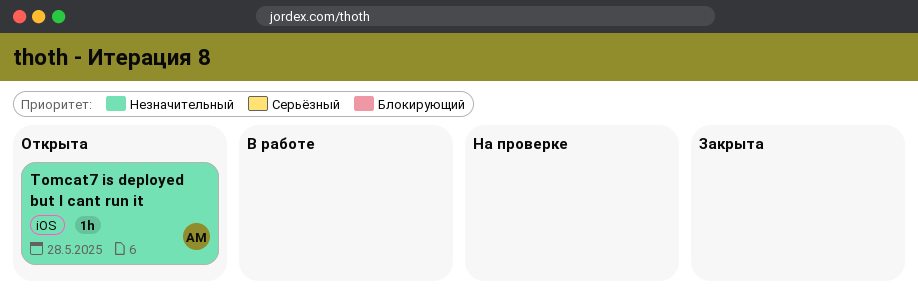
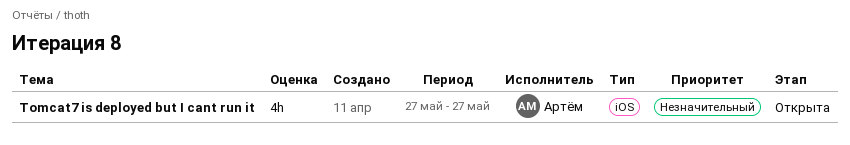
Tomcat7 is deployed but I cant run it, estimate: 1h -> 4h
Tomcat7 is deployed but I cant run it, due: May 28 -> May 27

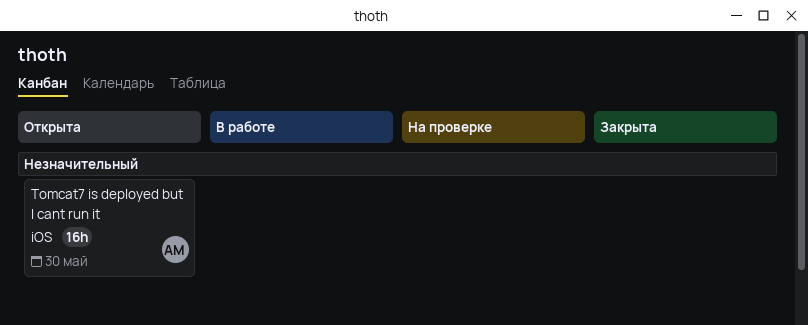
Tomcat7 is deployed but I cant run it, estimate: 4h -> 16h
Tomcat7 is deployed but I cant run it, due: May 27 -> May 30

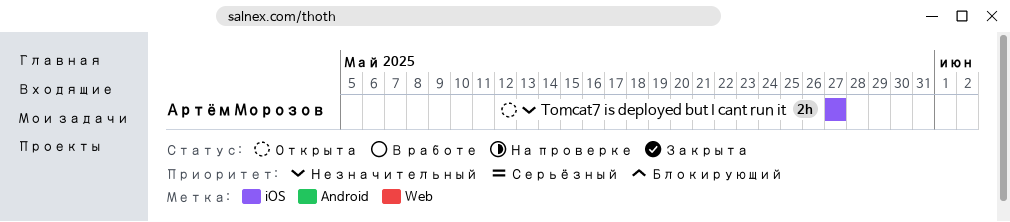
Tomcat7 is deployed but I cant run it, estimate: 16h -> 2h
Tomcat7 is deployed but I cant run it, due: May 30 -> May 27

